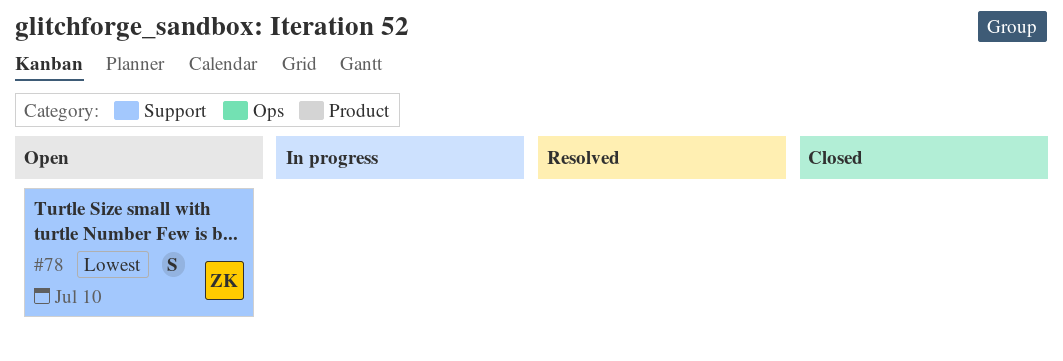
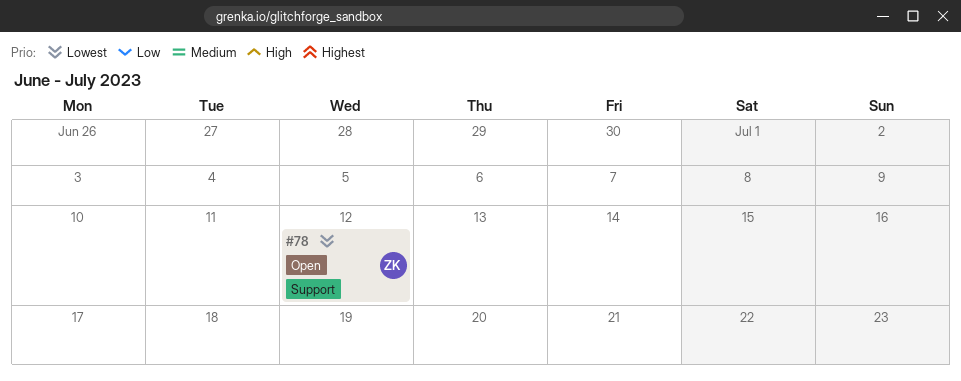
#78, due: Jul 10 -> Jul 12

